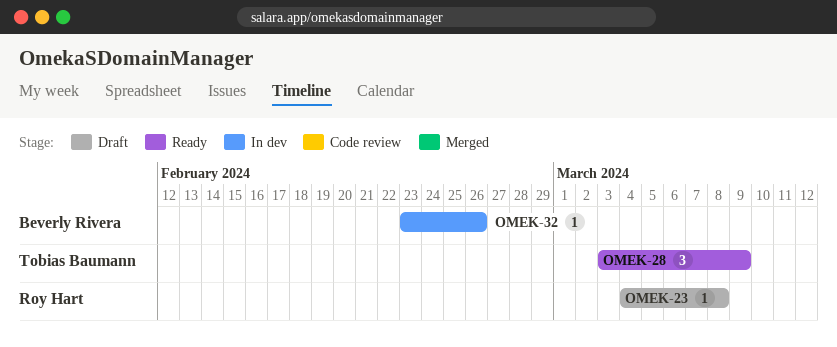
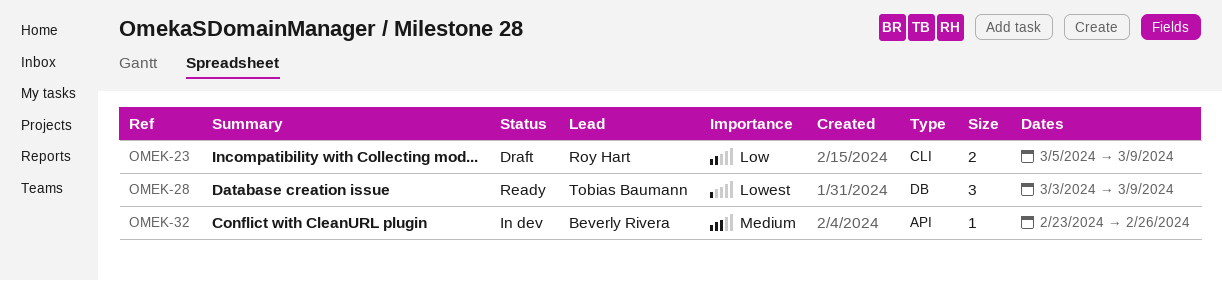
OMEK-23, estimate: 1 -> 2
OMEK-23, start: Mar 4 -> Mar 5
OMEK-23, due: Mar 8 -> Mar 9

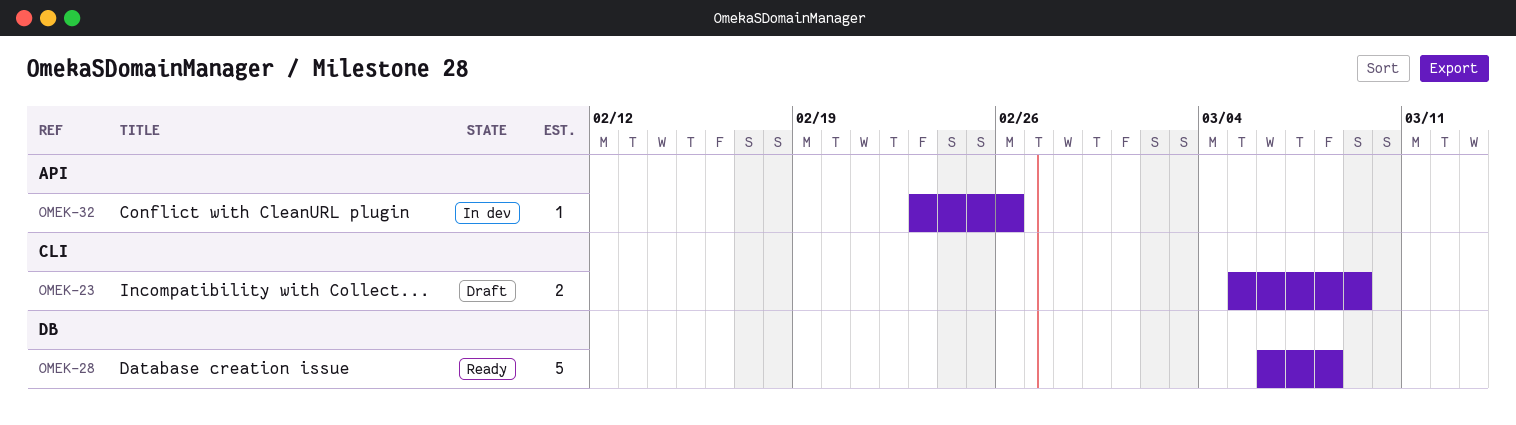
OMEK-28, estimate: 3 -> 5
OMEK-28, start: Mar 3 -> Mar 6
OMEK-28, due: Mar 9 -> Mar 8

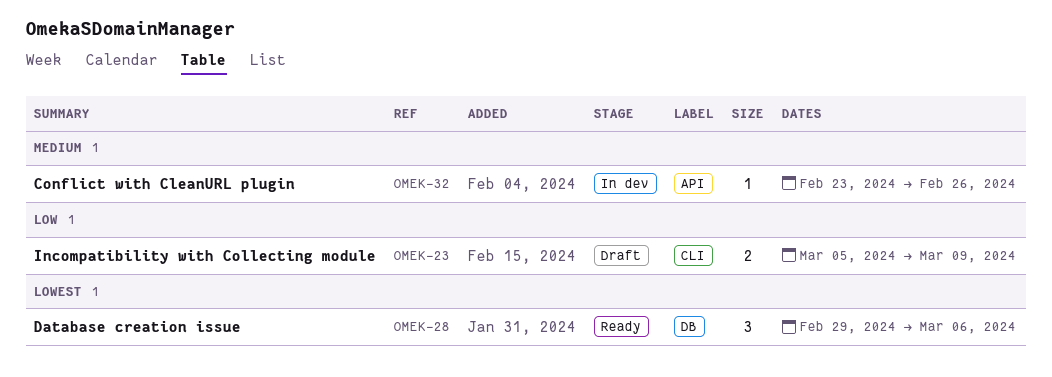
OMEK-28, estimate: 5 -> 3
OMEK-28, start: Mar 6 -> Feb 29
OMEK-28, due: Mar 8 -> Mar 6

